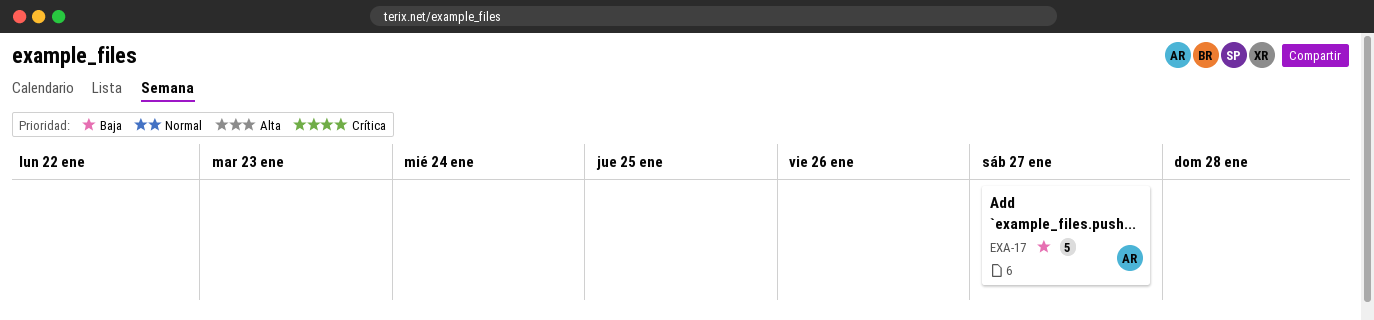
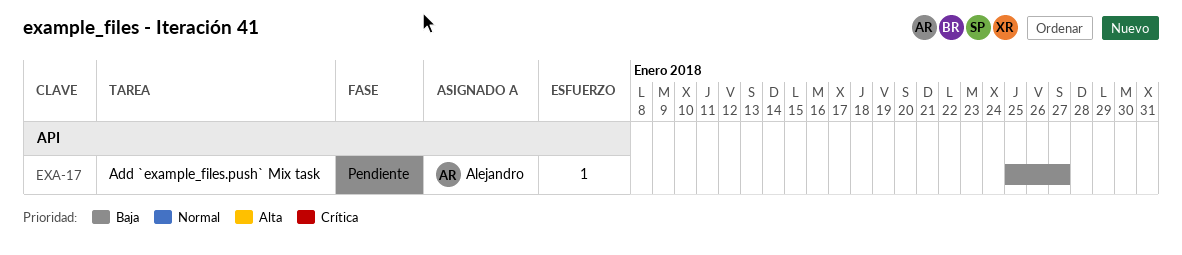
EXA-17, estimate: 5 -> 1

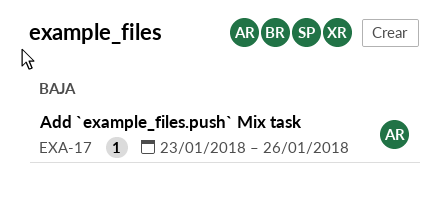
EXA-17, start: Jan 25 -> Jan 23
EXA-17, due: Jan 27 -> Jan 26

